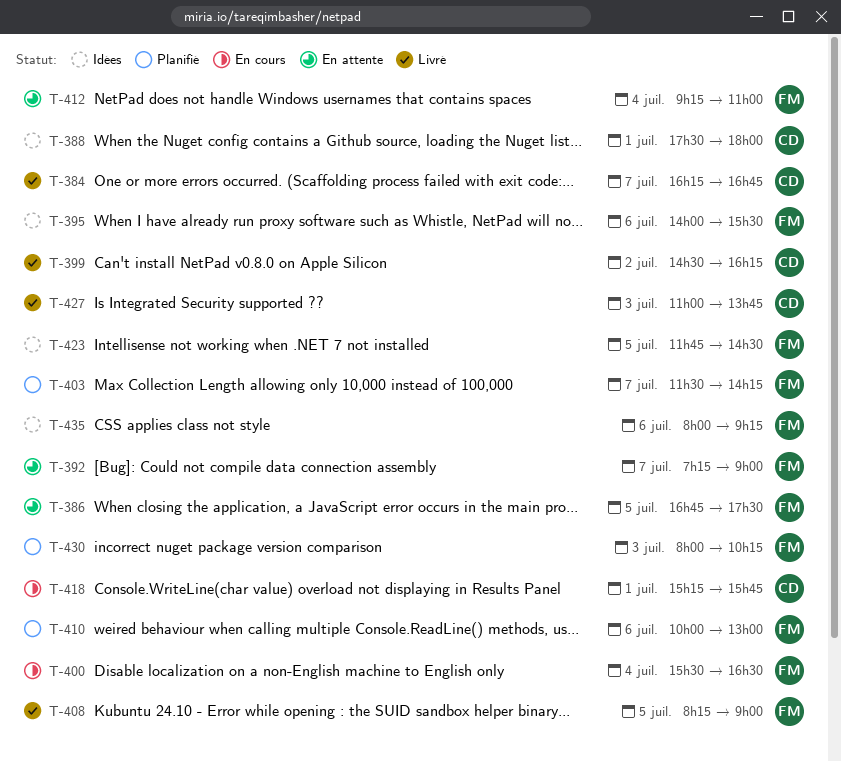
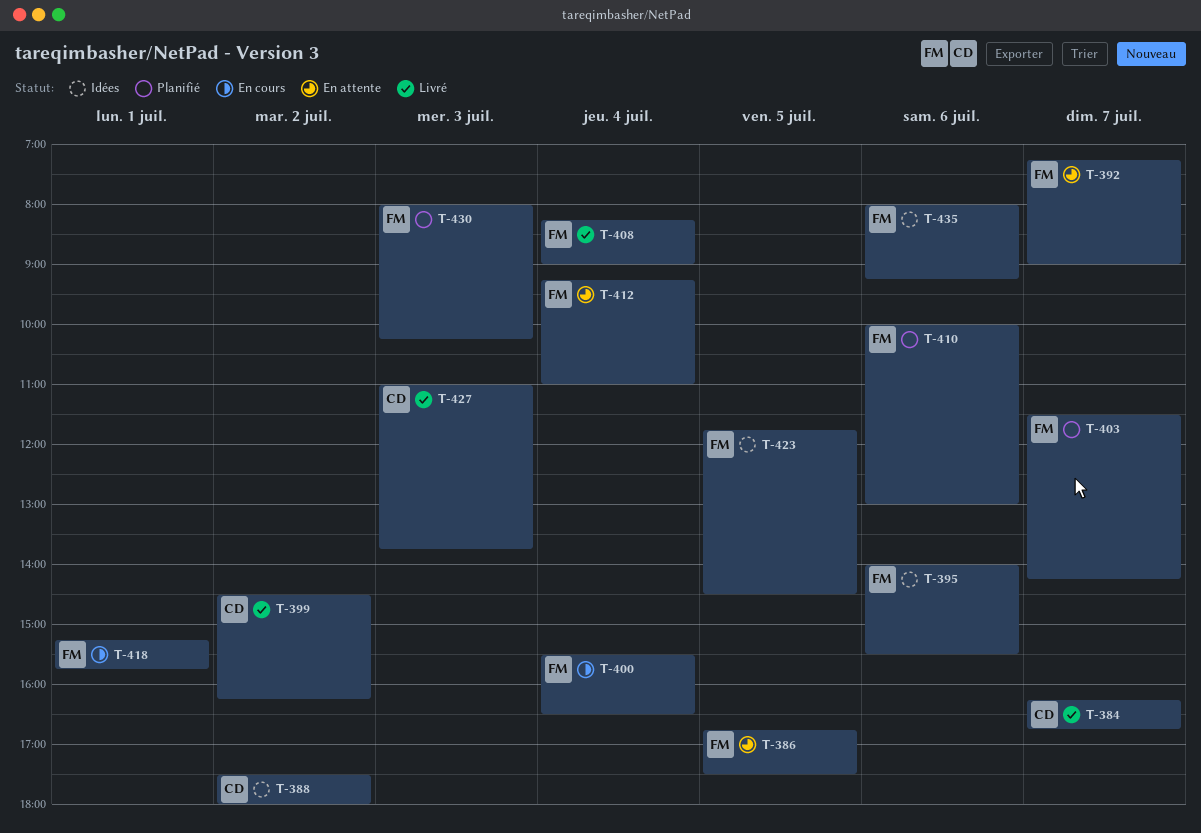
T-388, day: Jul 1 -> Jul 2
T-408, day: Jul 5 -> Jul 4
T-418, owner: CD -> FM

